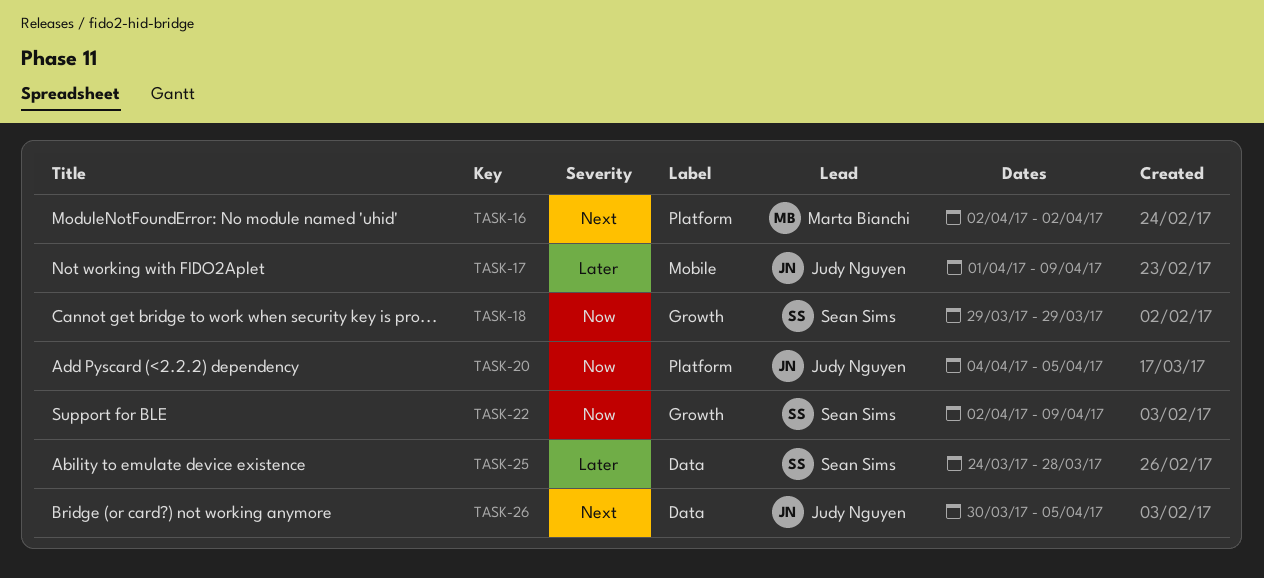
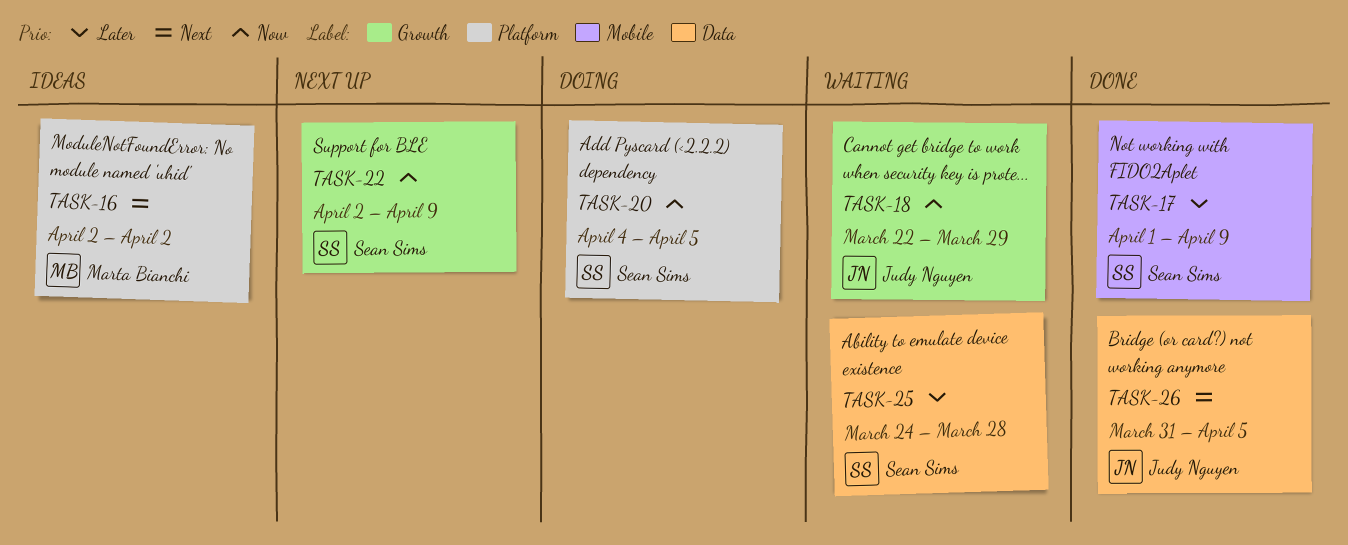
TASK-17, owner: Judy Nguyen -> Sean Sims
TASK-18, owner: Sean Sims -> Judy Nguyen
TASK-18, start: Mar 29 -> Mar 22
TASK-20, owner: Judy Nguyen -> Sean Sims
TASK-26, start: Mar 30 -> Mar 31

